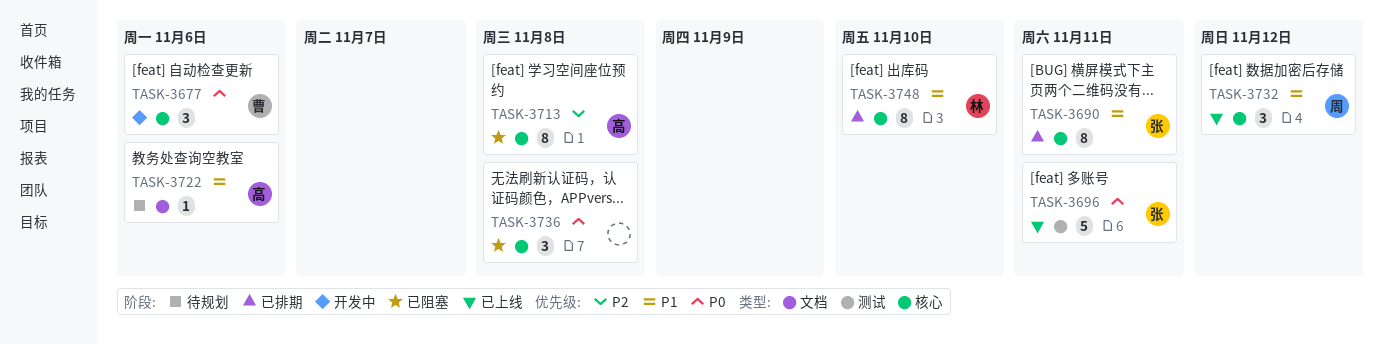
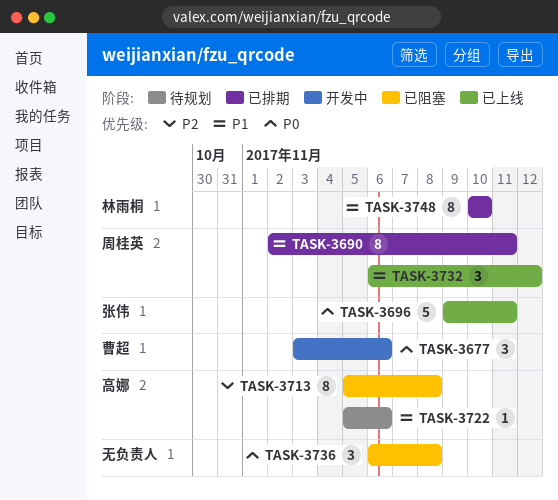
TASK-3690, owner: 张伟 -> 周桂英

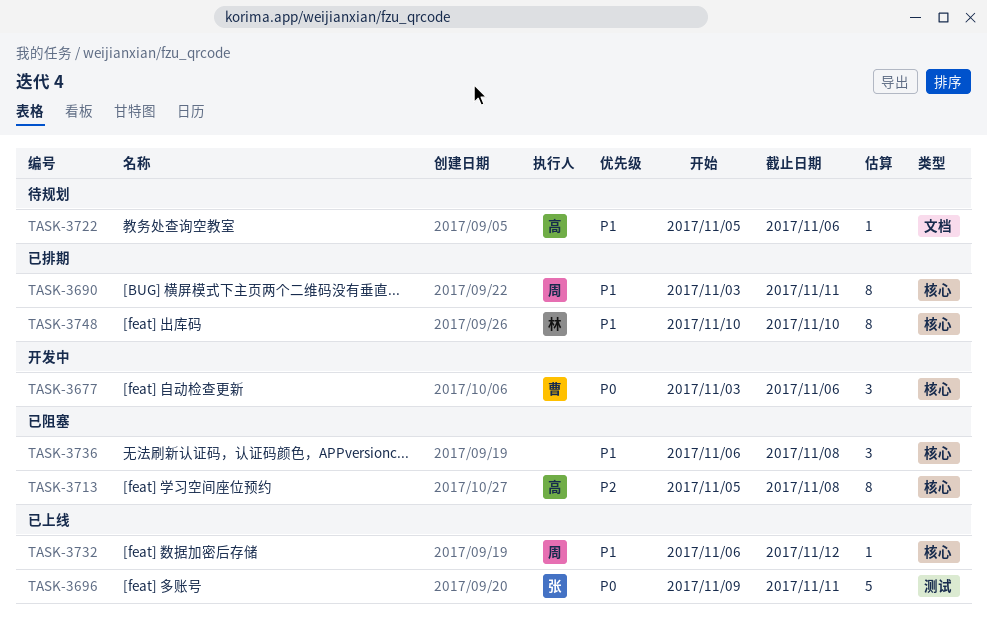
TASK-3690, start: Nov 2 -> Nov 3
TASK-3732, estimate: 3 -> 1
TASK-3736, priority: P0 -> P1

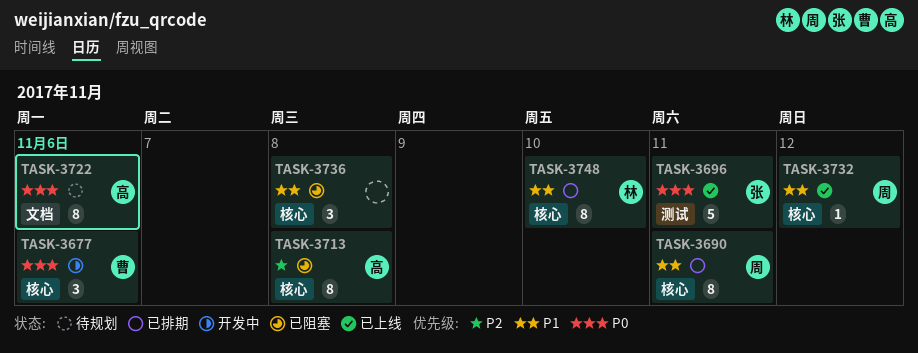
TASK-3722, priority: P1 -> P0
TASK-3722, estimate: 1 -> 8

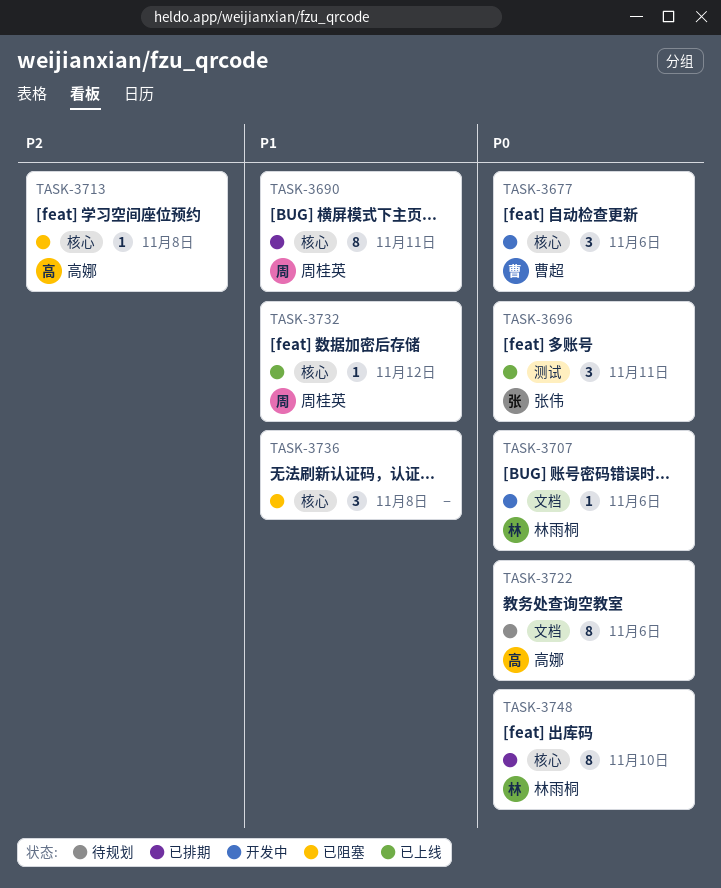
TASK-3696, estimate: 5 -> 3
TASK-3707: none -> present
TASK-3713, estimate: 8 -> 1
TASK-3748, priority: P1 -> P0

